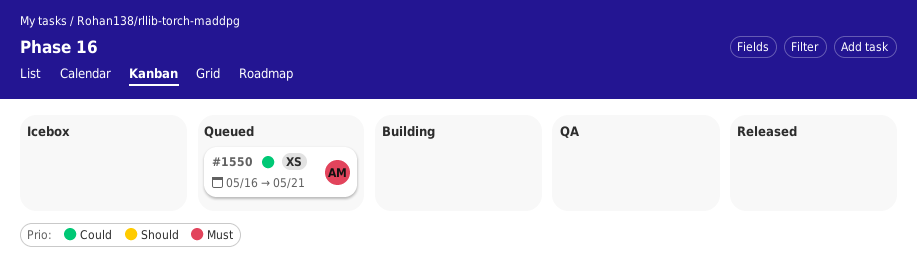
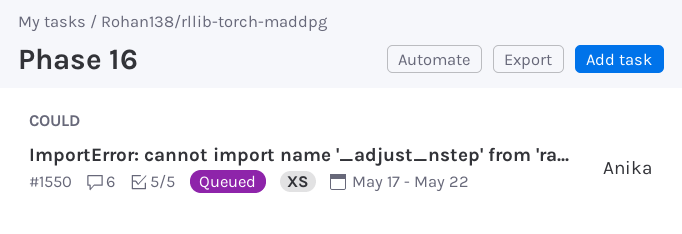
#1550, start: May 16 -> May 17
#1550, due: May 21 -> May 22

